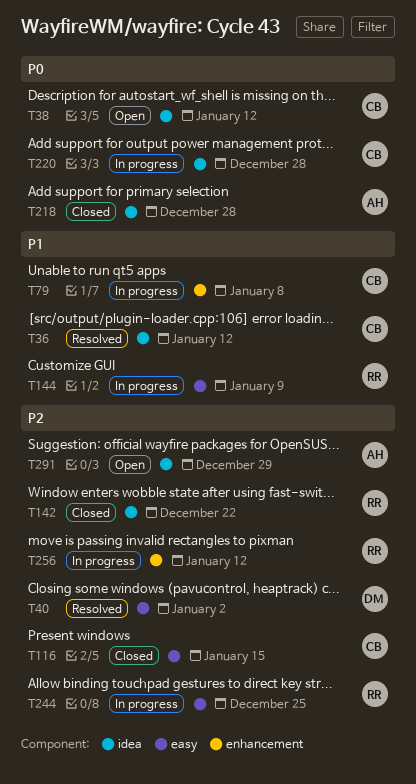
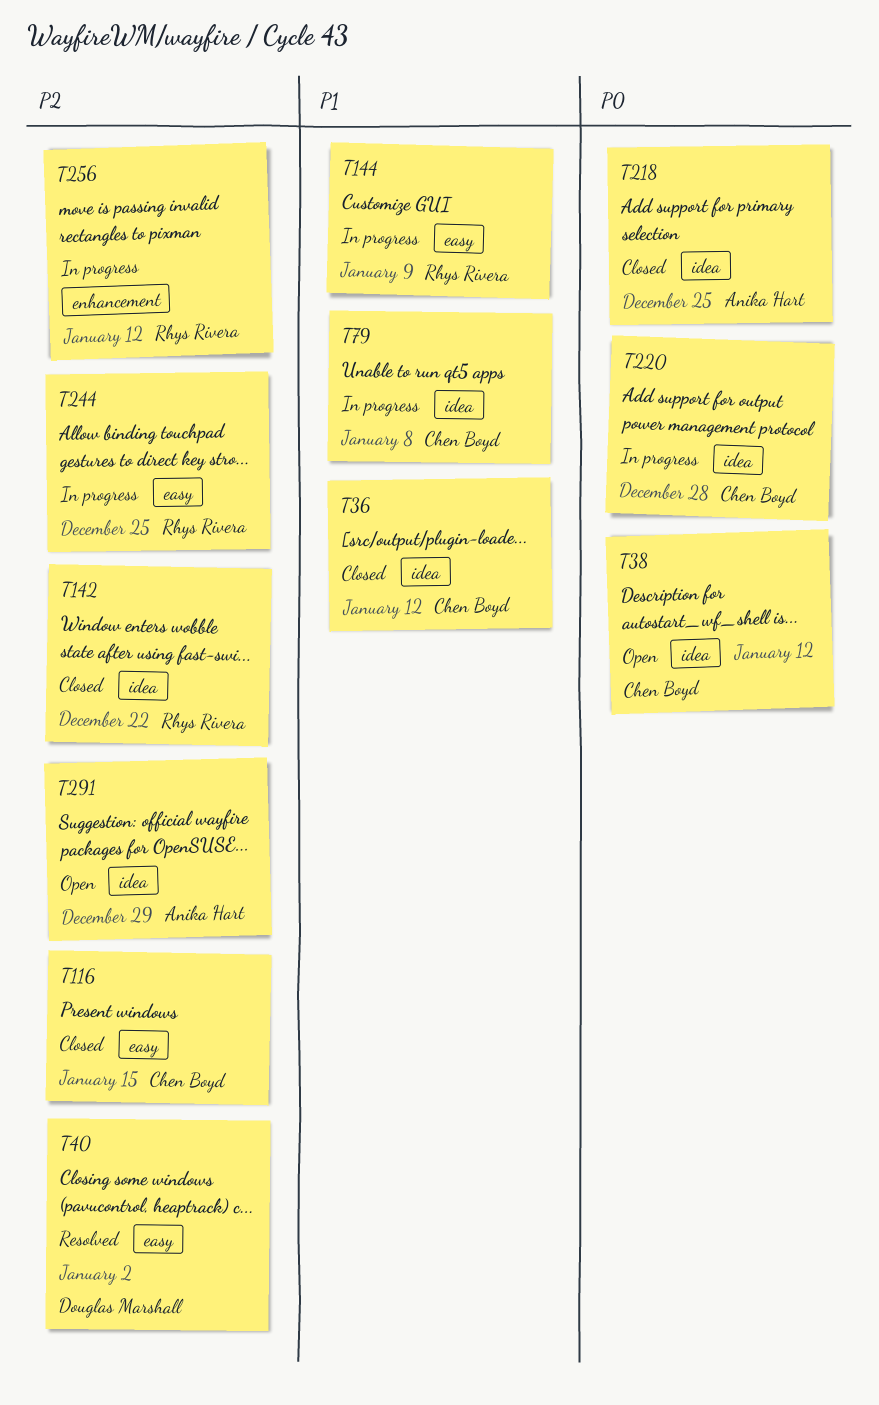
T36, status: Resolved -> Closed
T79, label: enhancement -> idea
T218, due: Dec 28 -> Dec 25

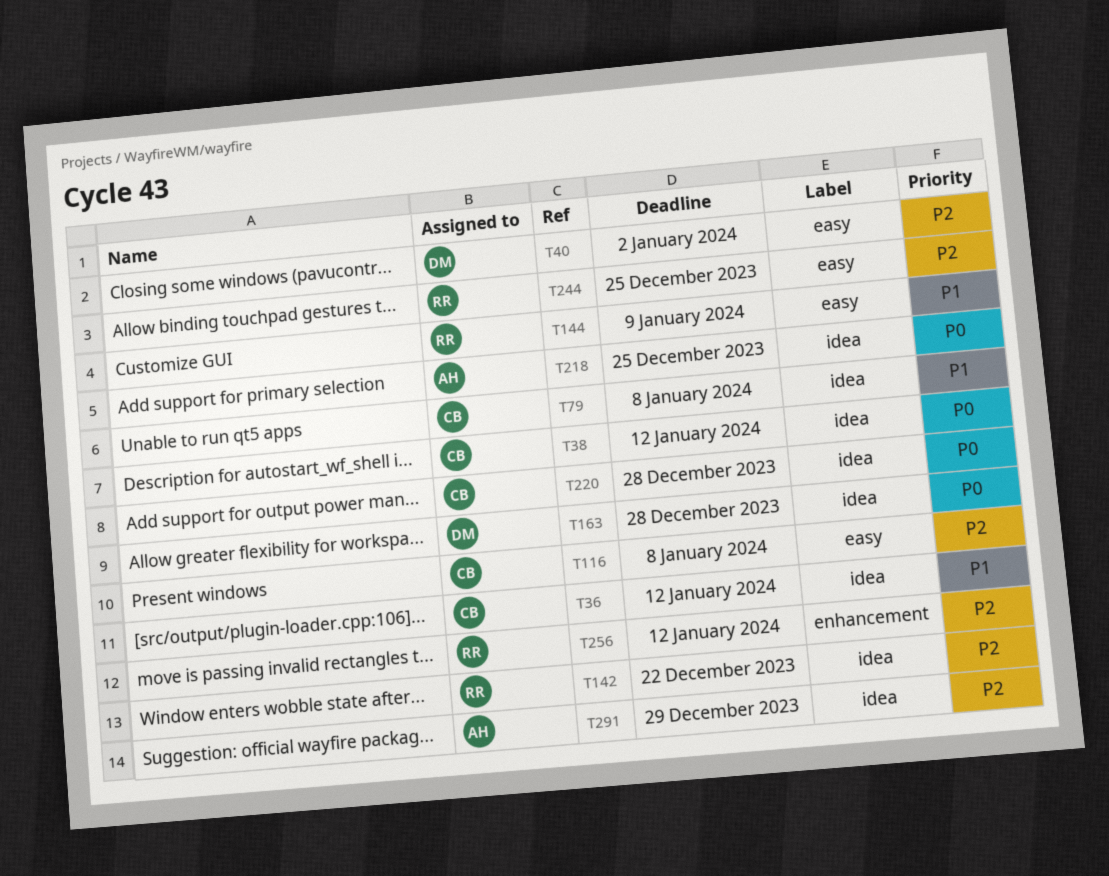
T116, due: Jan 15 -> Jan 8
T163: none -> present

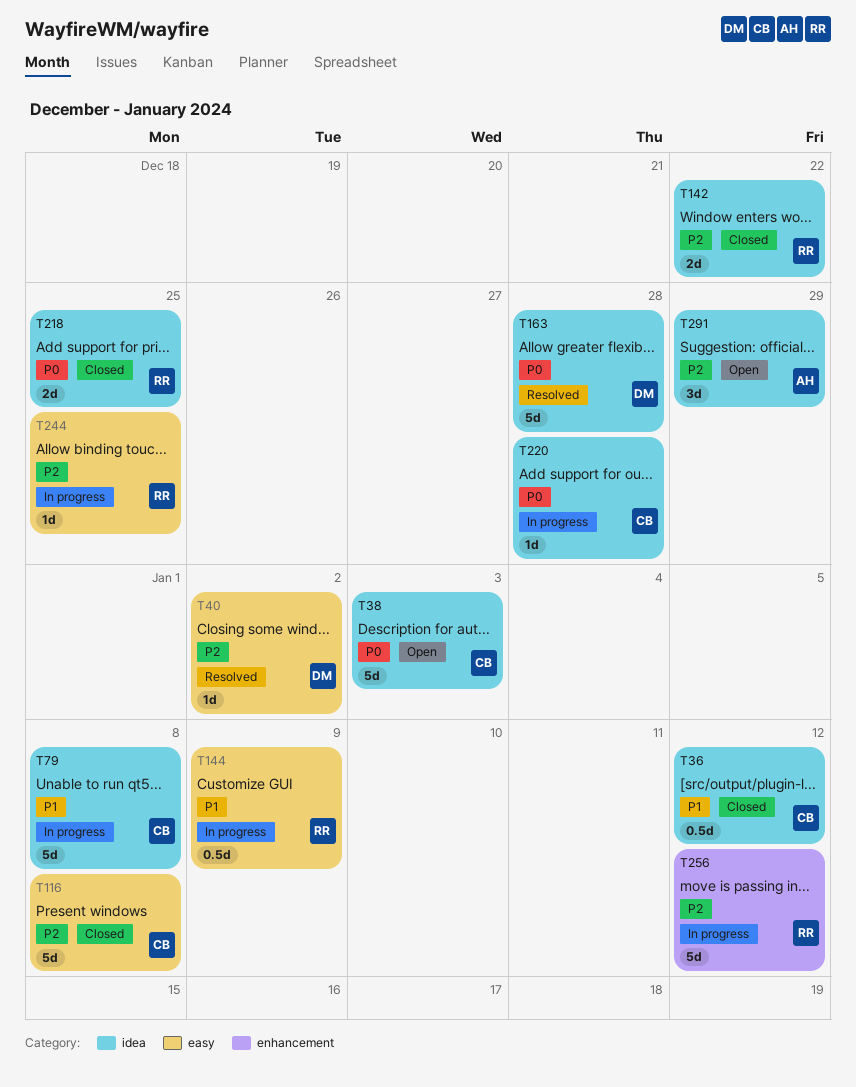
T38, due: Jan 12 -> Jan 3
T218, owner: AH -> RR

